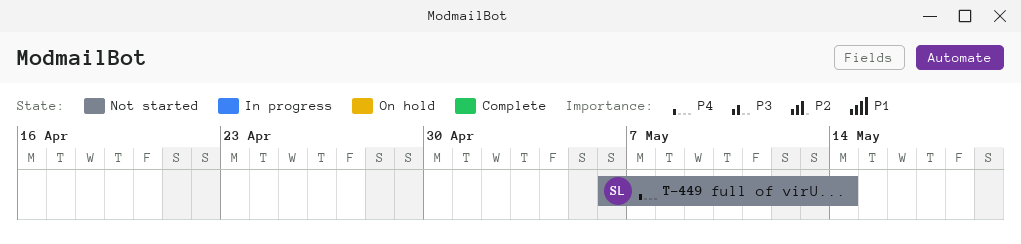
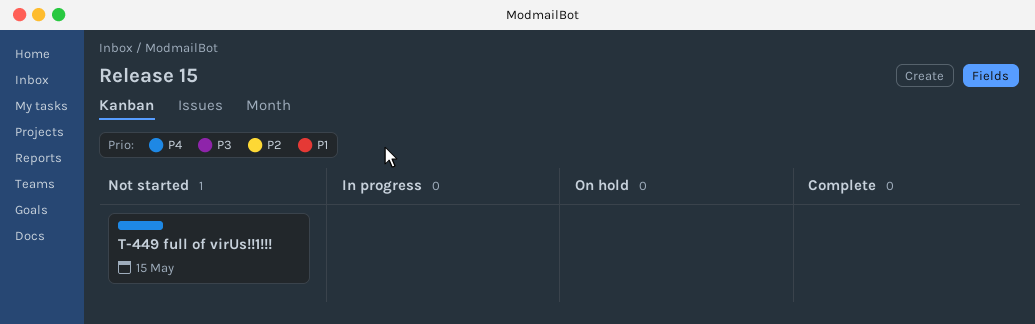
T-449, due: May 14 -> May 15

